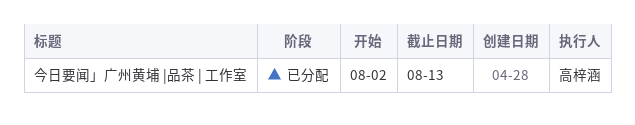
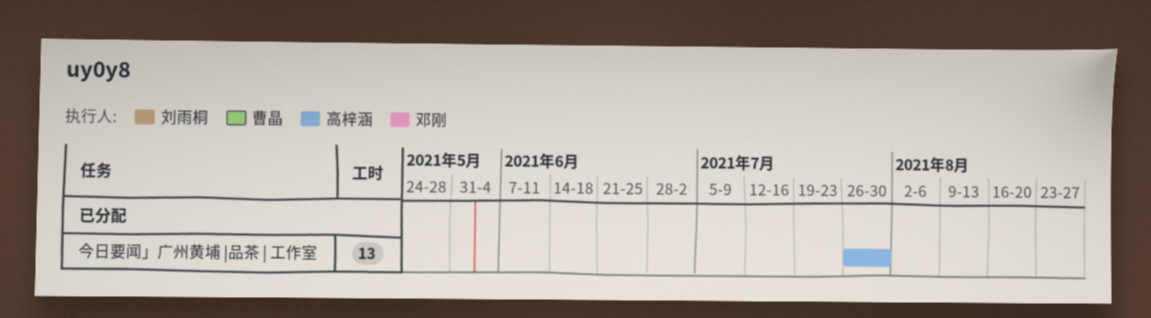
今日要闻」广州黄埔 |品茶 | 工作室, start: Aug 2 -> Jul 26
今日要闻」广州黄埔 |品茶 | 工作室, due: Aug 13 -> Jul 30

